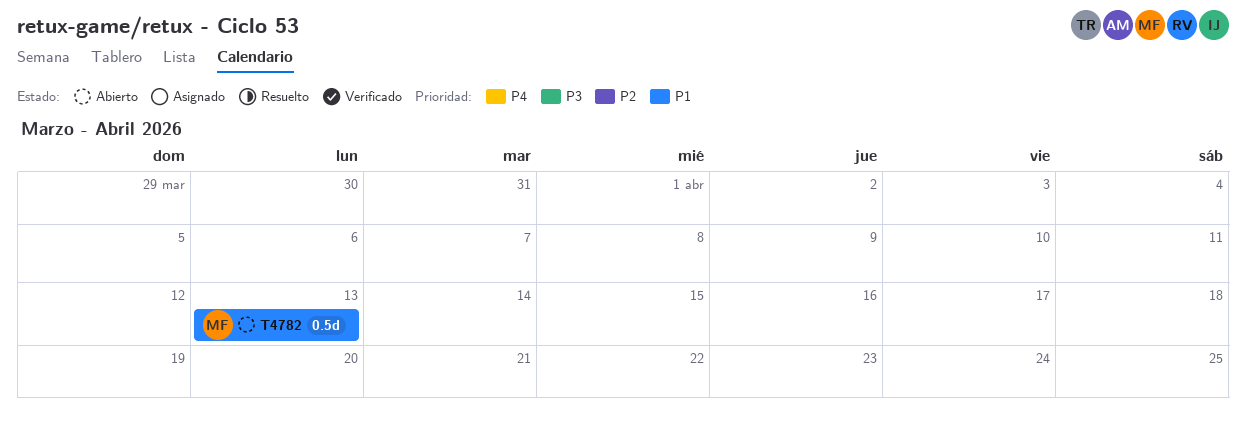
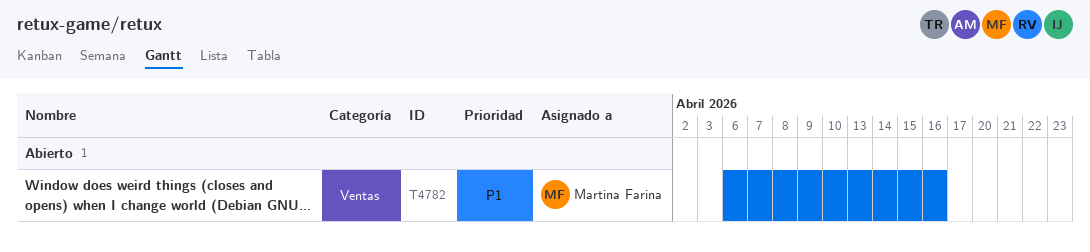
T4782, start: Apr 13 -> Apr 6
T4782, due: Apr 13 -> Apr 16

